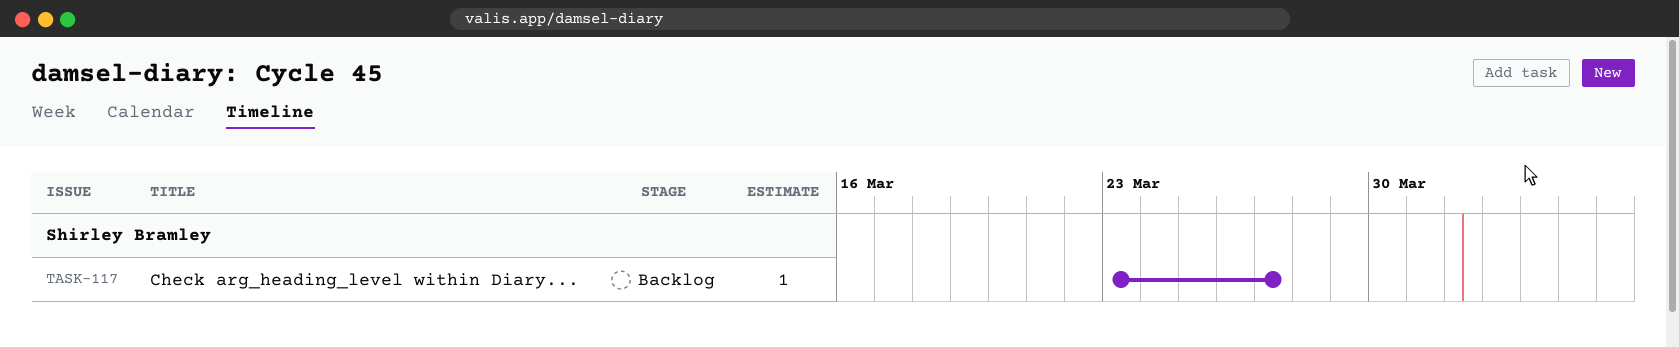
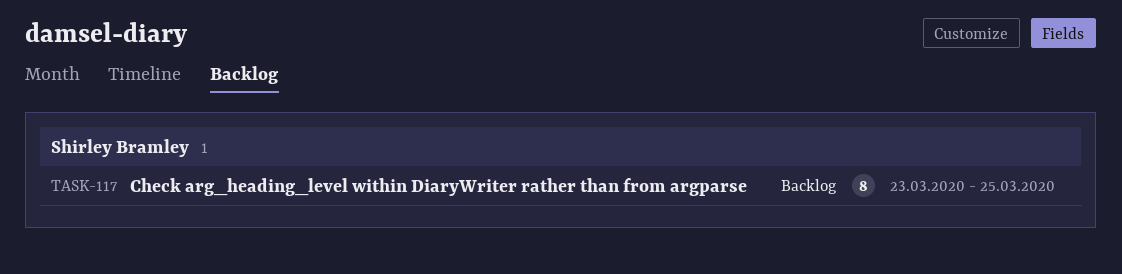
TASK-117, estimate: 1 -> 8
TASK-117, due: Mar 27 -> Mar 25

